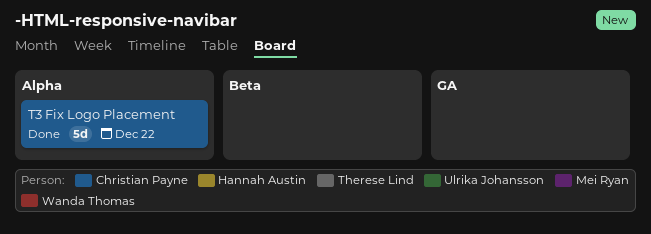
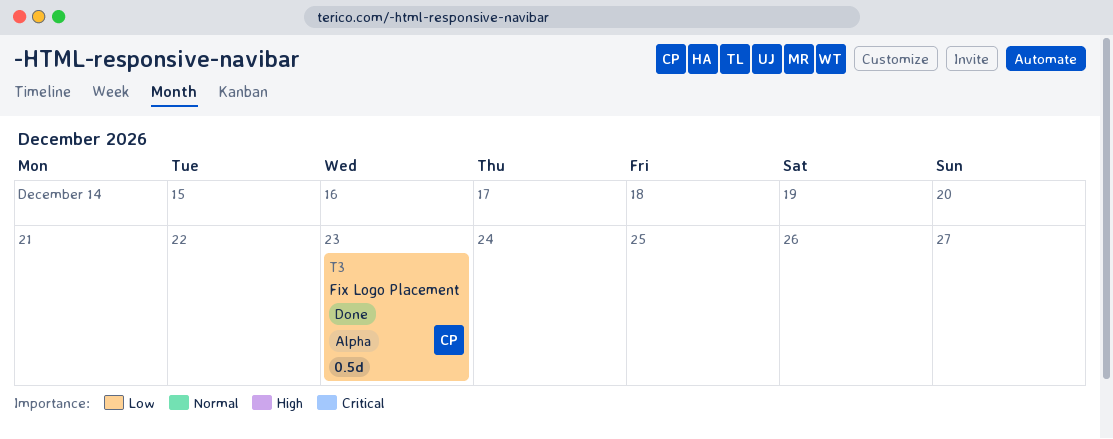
T3, estimate: 5d -> 0.5d
T3, due: Dec 22 -> Dec 23

